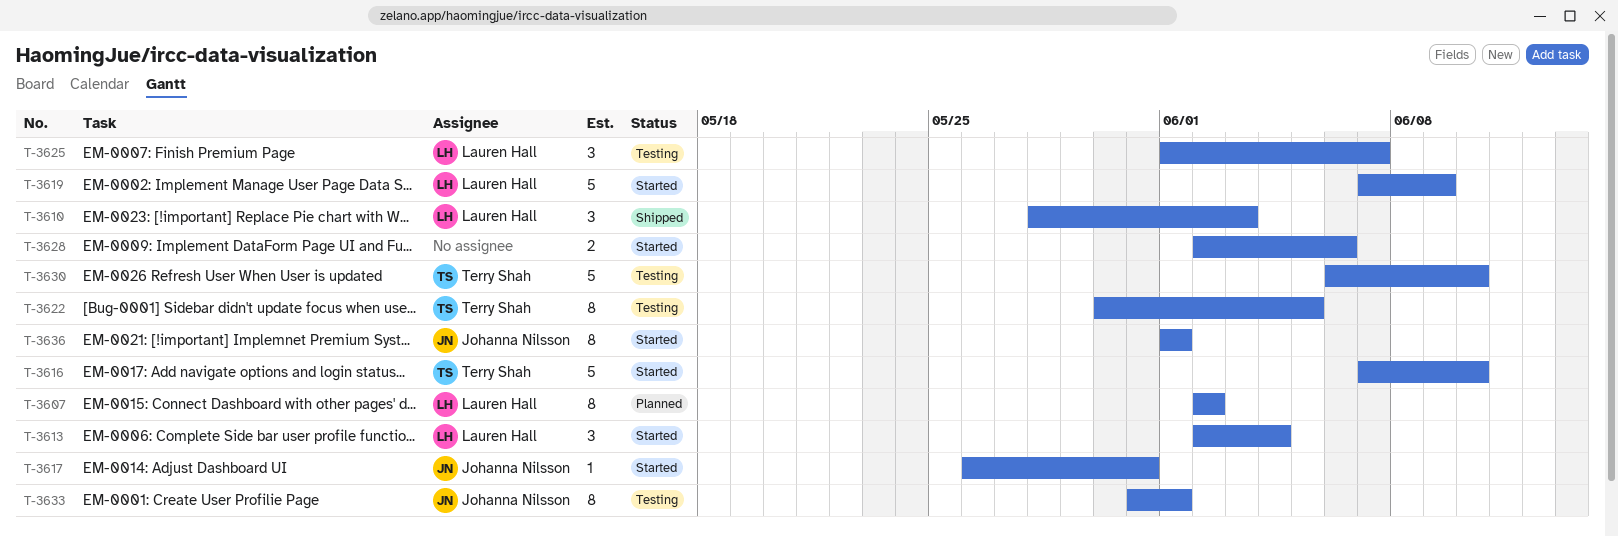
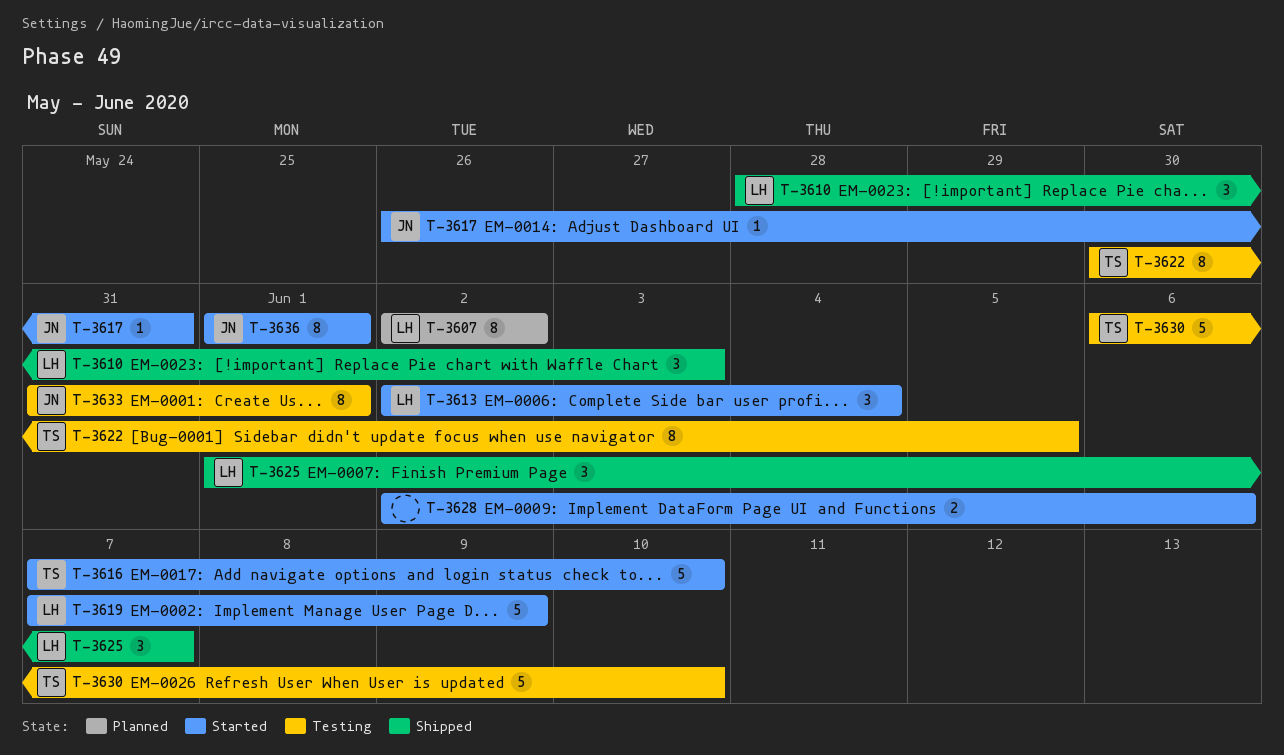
T-3625, status: Testing -> Shipped

